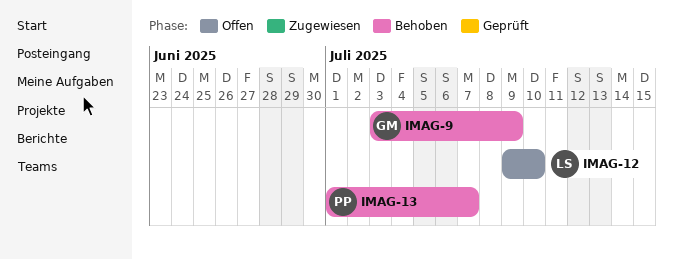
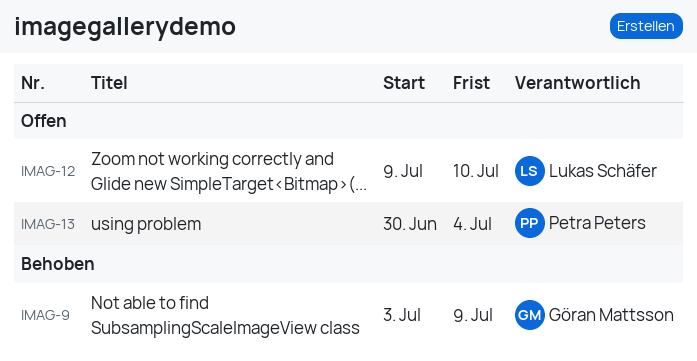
IMAG-13, status: Behoben -> Offen
IMAG-13, start: Jul 1 -> Jun 30
IMAG-13, due: Jul 7 -> Jul 4

